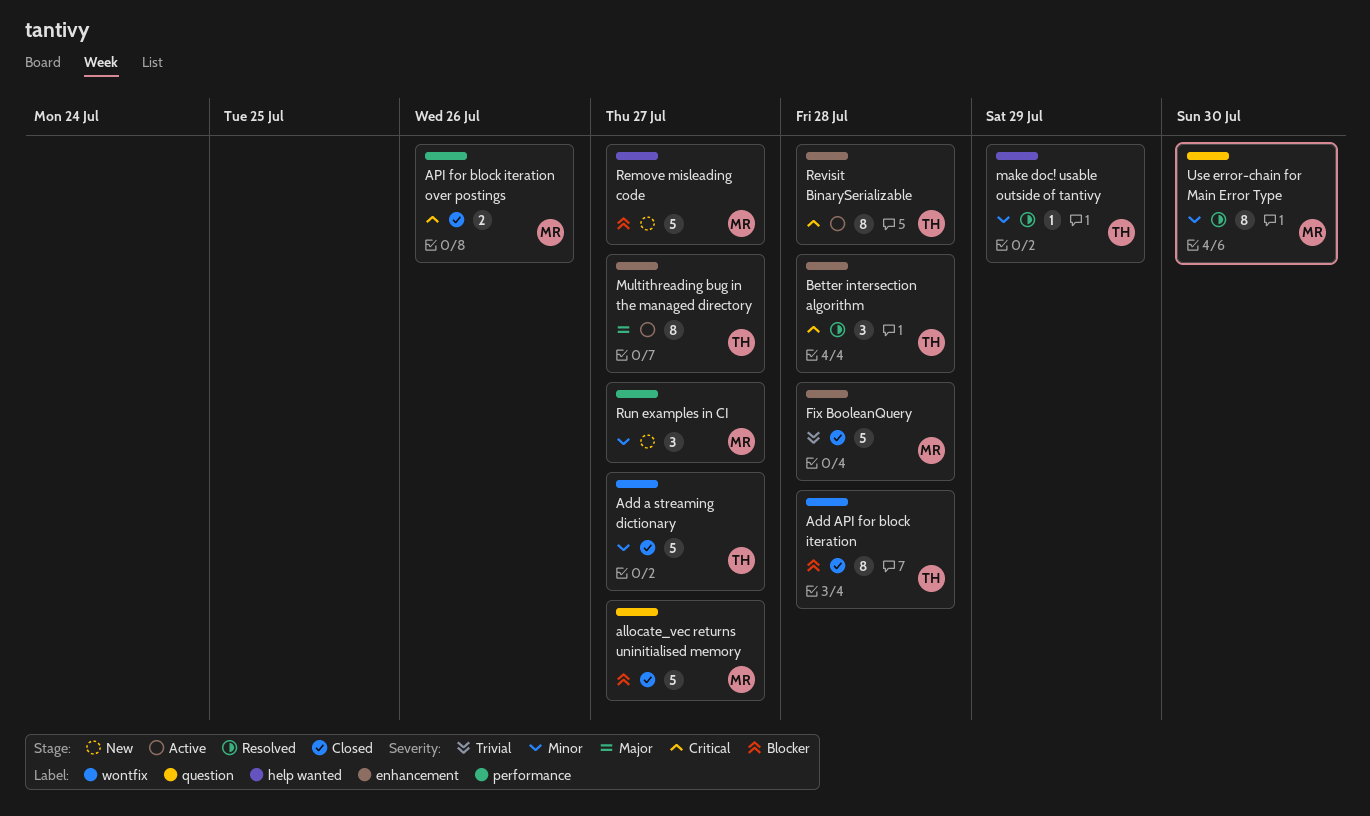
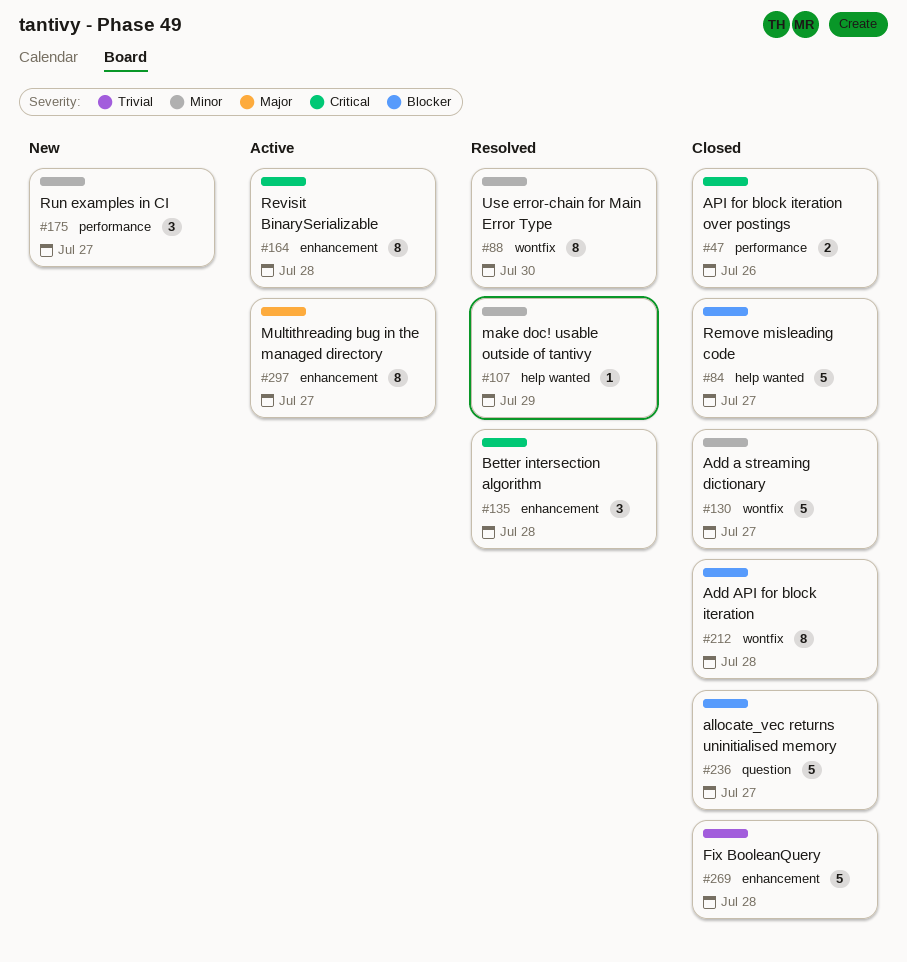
Remove misleading code, status: New -> Closed
Use error-chain for Main Error Type, label: question -> wontfix

